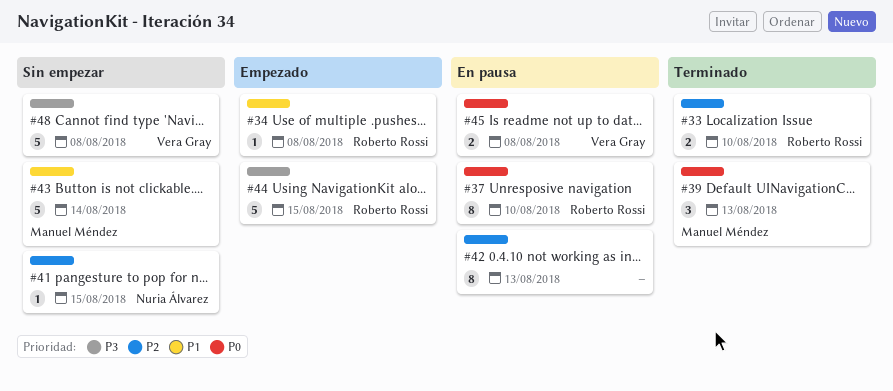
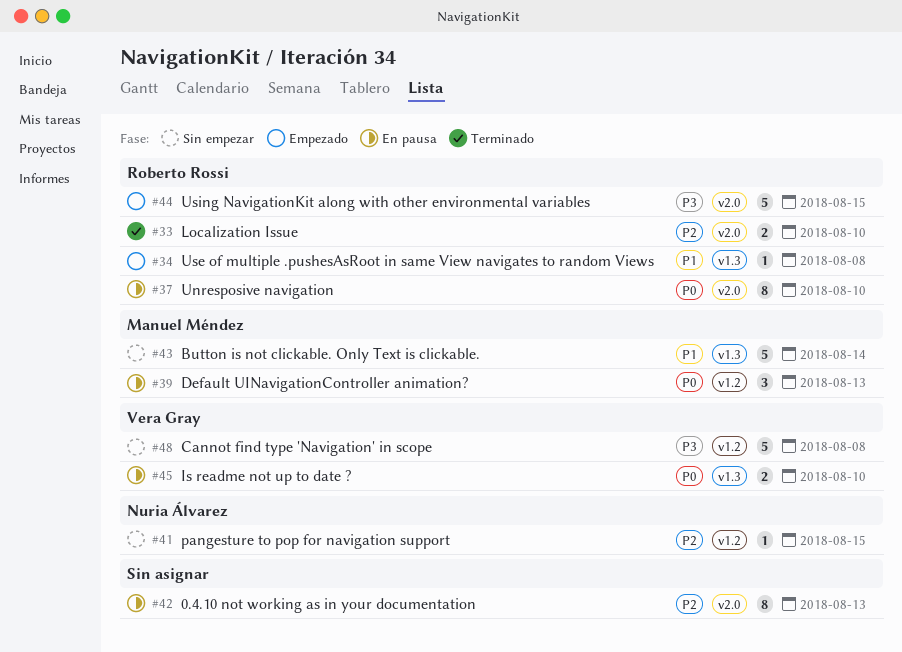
#39, status: Terminado -> En pausa
#45, due: Aug 8 -> Aug 10

